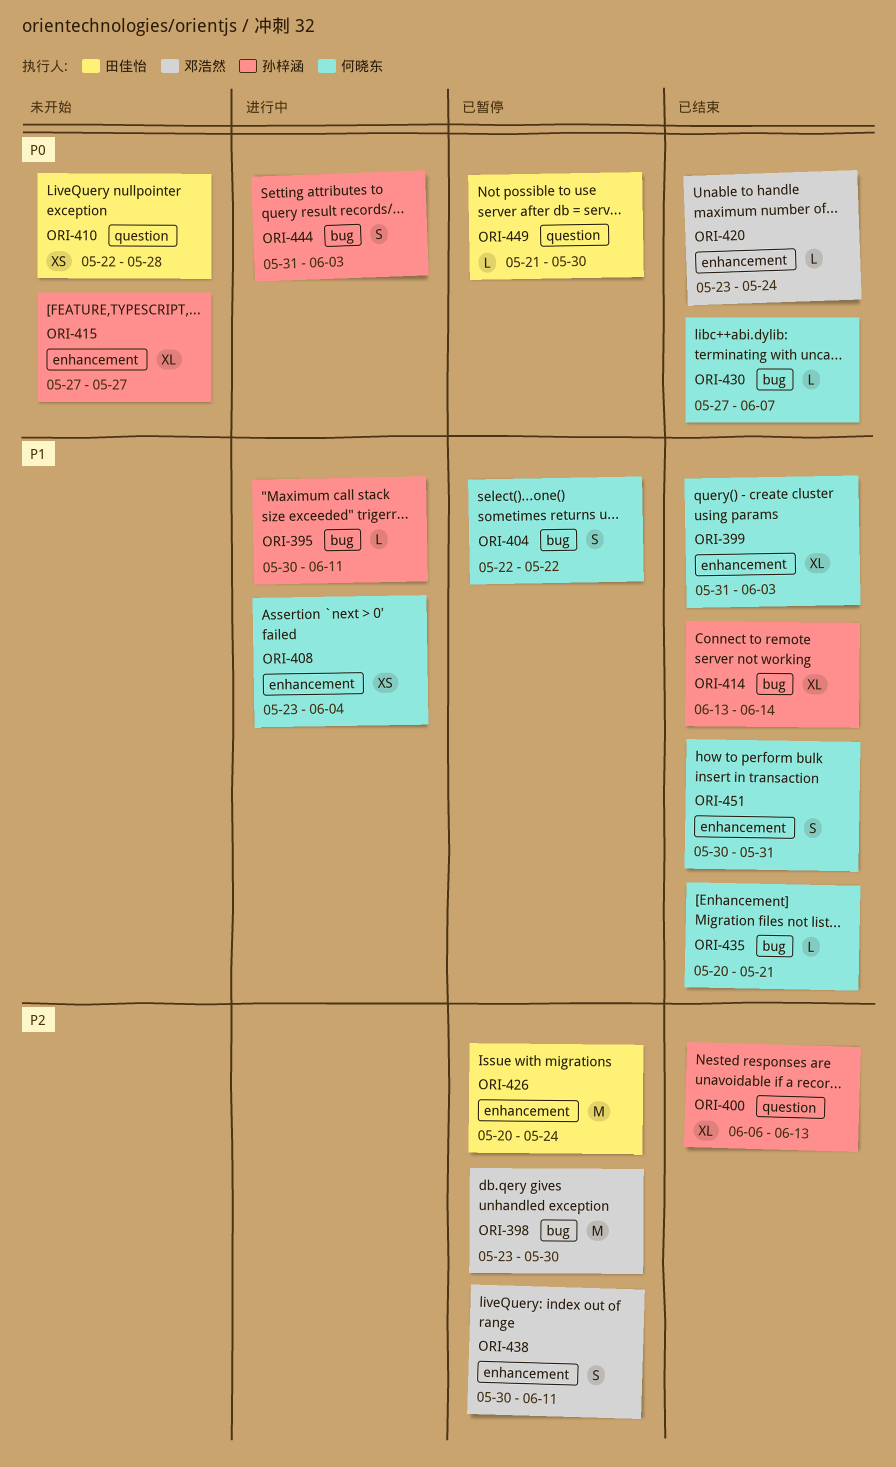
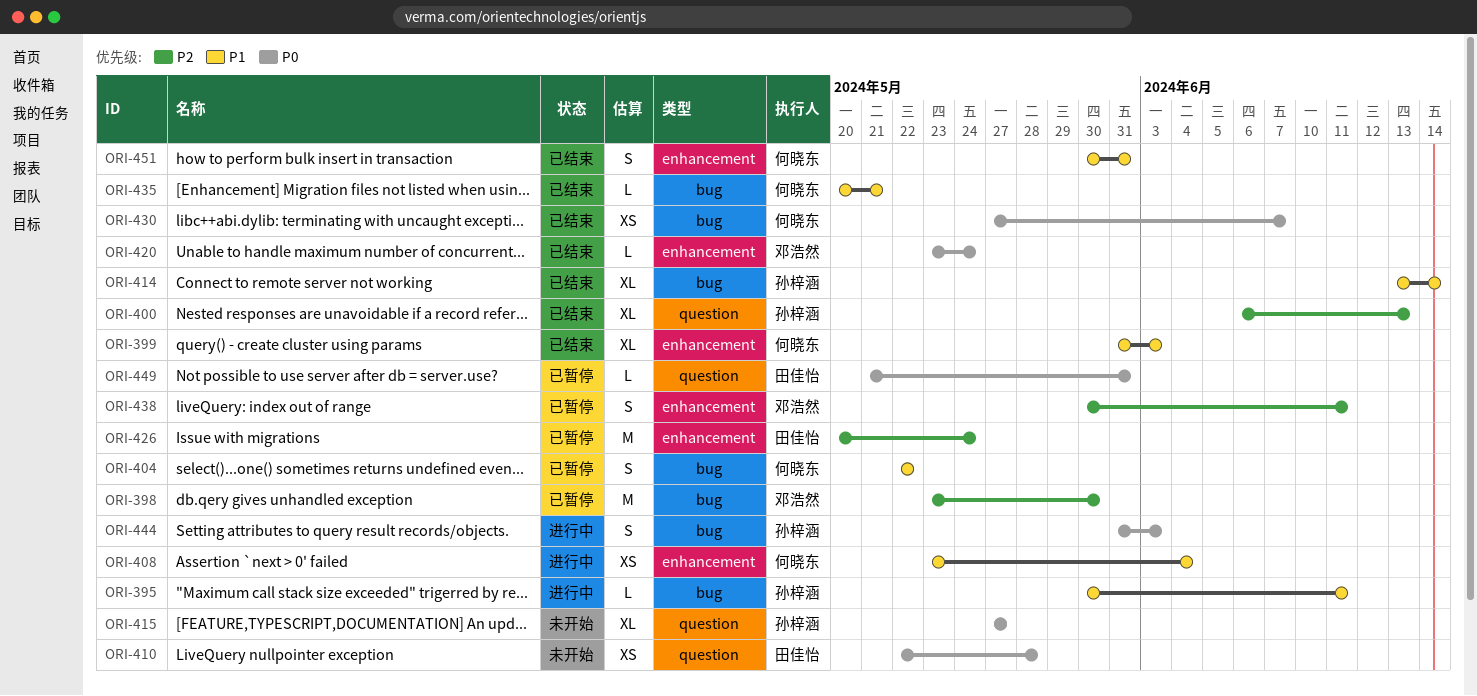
ORI-415, label: enhancement -> question
ORI-430, estimate: L -> XS
ORI-449, due: May 30 -> May 31

